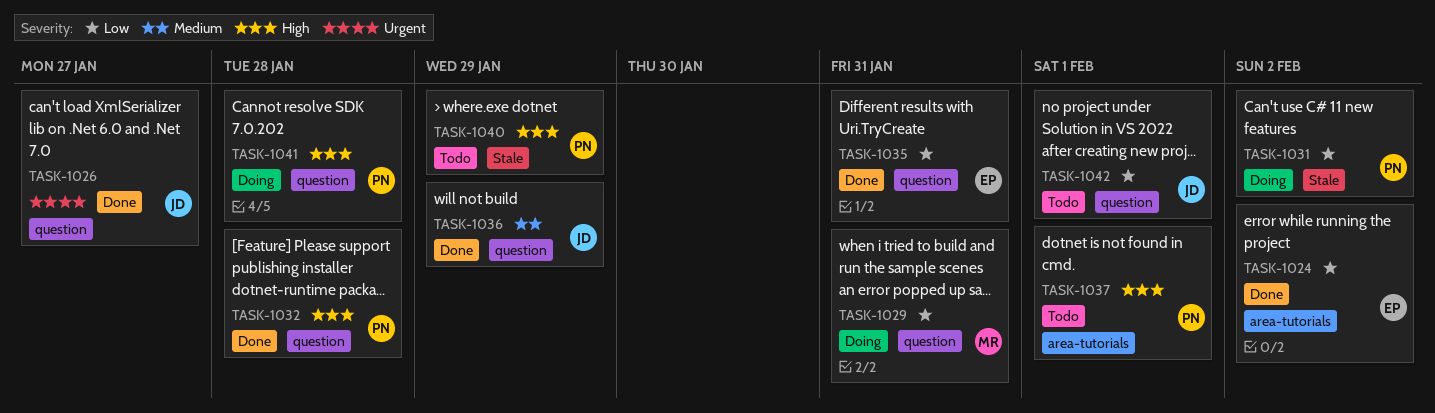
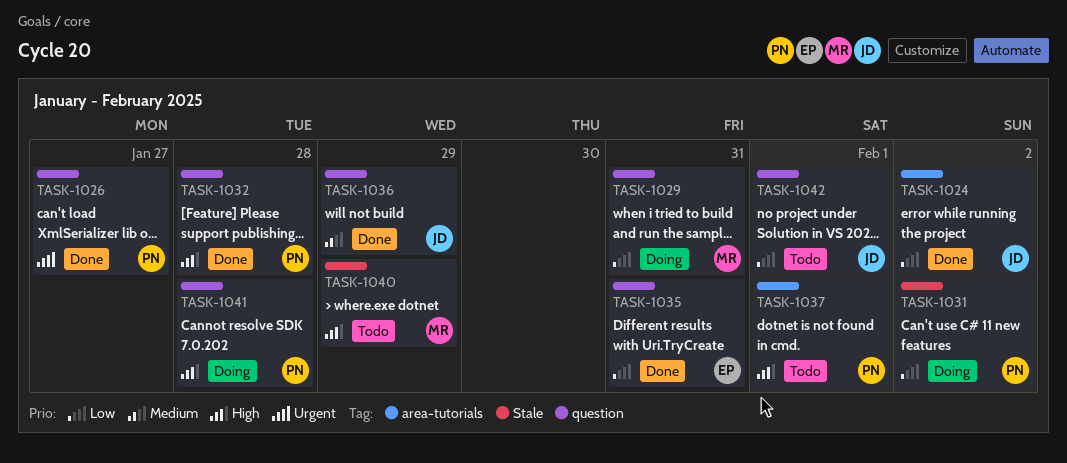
TASK-1024, owner: EP -> JD
TASK-1026, owner: JD -> PN
TASK-1040, owner: PN -> MR

